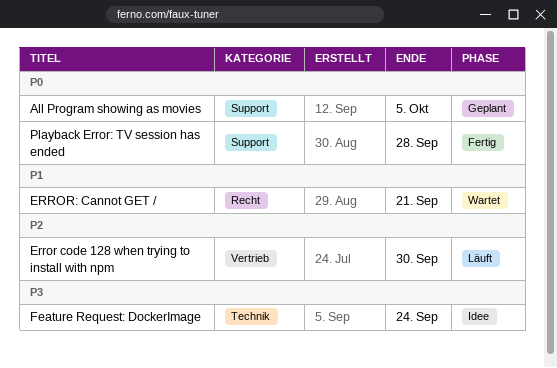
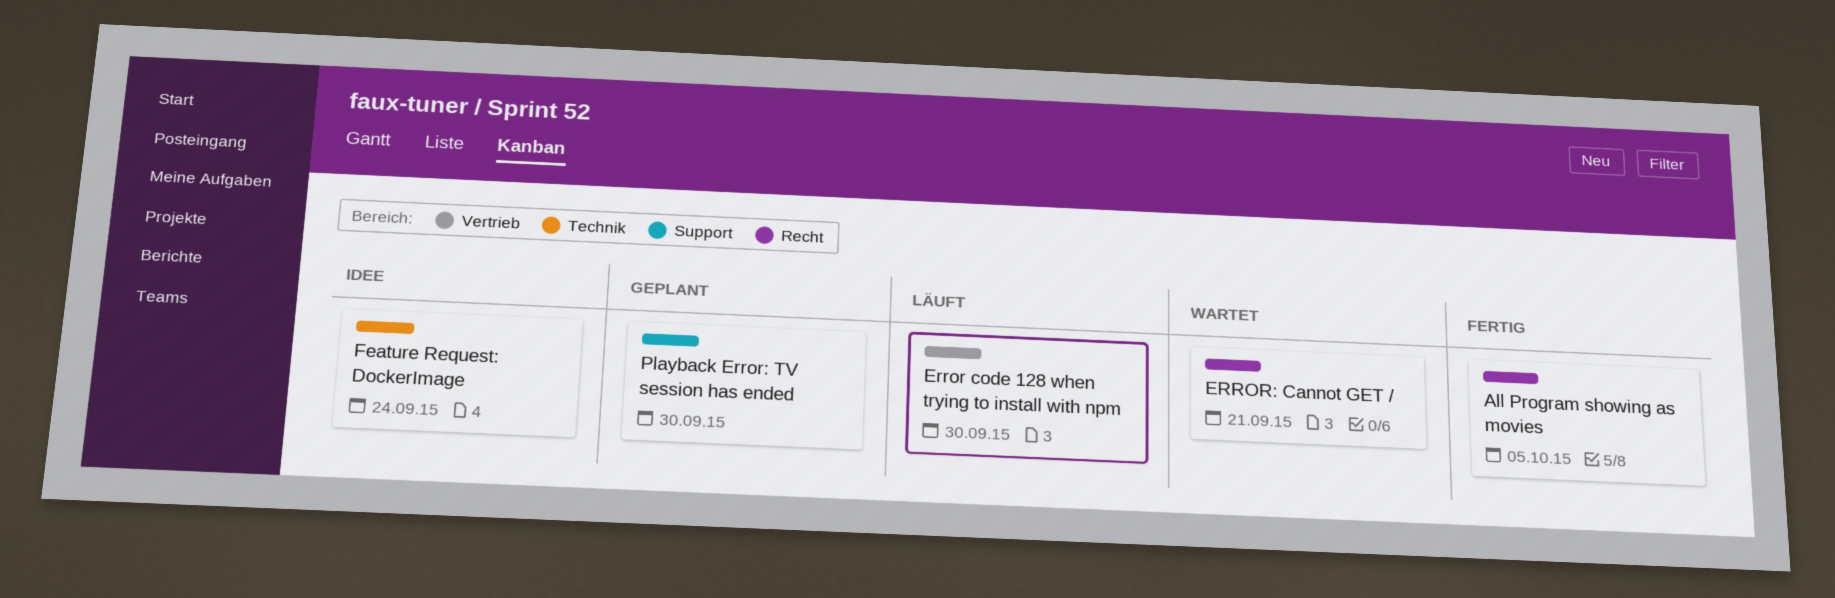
All Program showing as movies, status: Geplant -> Fertig
All Program showing as movies, label: Support -> Recht
Playback Error: TV session has ended, status: Fertig -> Geplant
Playback Error: TV session has ended, due: Sep 28 -> Sep 30

